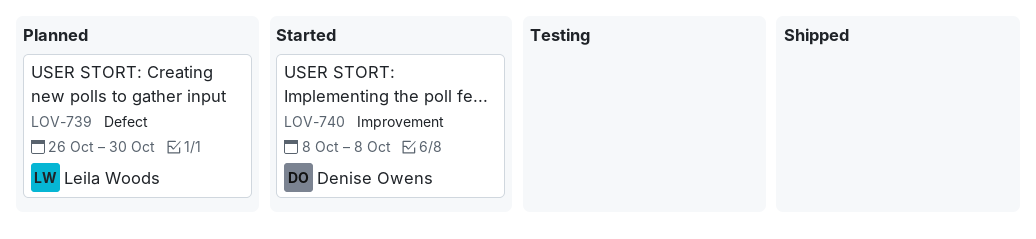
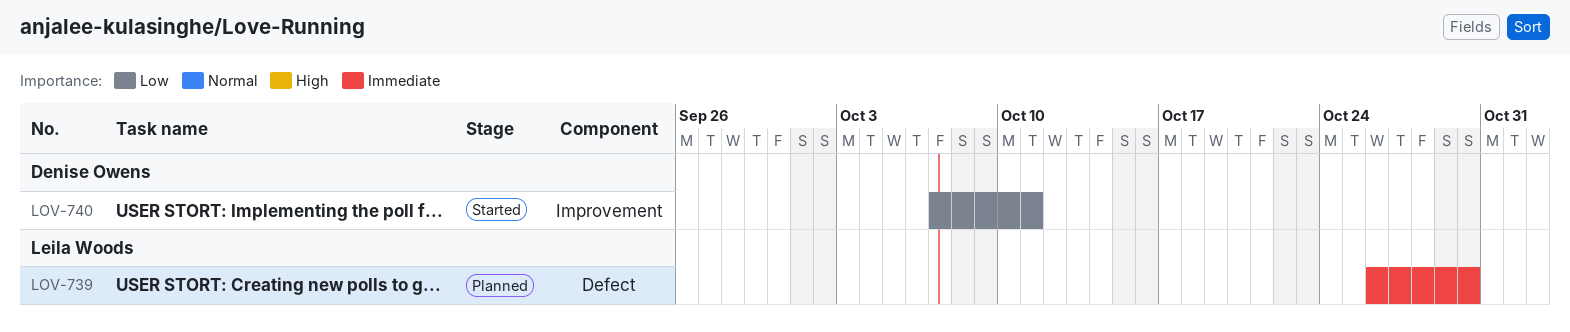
LOV-740, start: Oct 8 -> Oct 7
LOV-740, due: Oct 8 -> Oct 11

